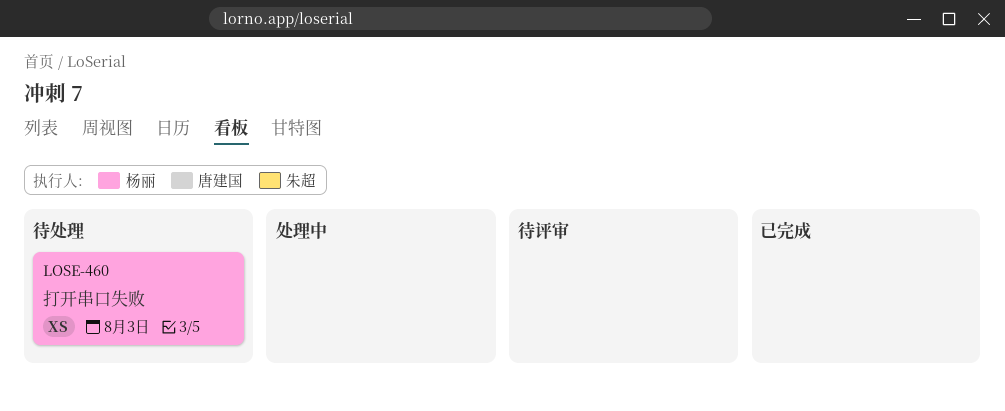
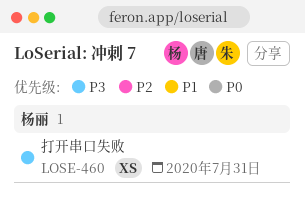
LOSE-460, due: Aug 3 -> Jul 31

